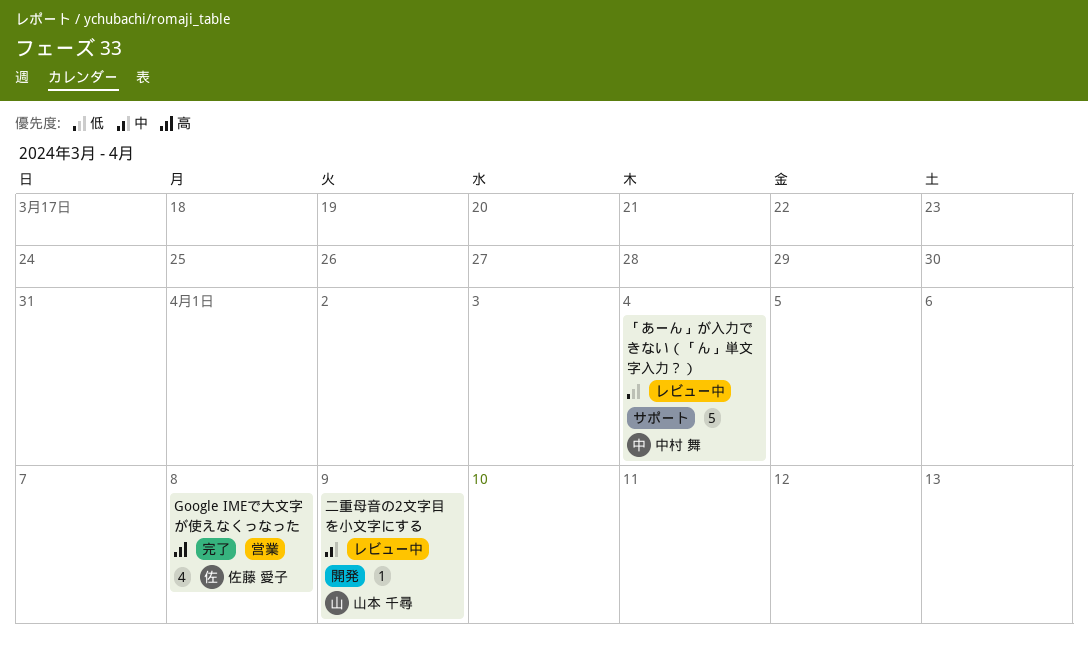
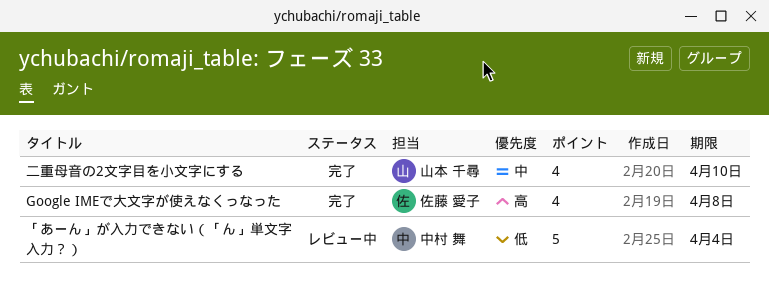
二重母音の2文字目を小文字にする, status: レビュー中 -> 完了
二重母音の2文字目を小文字にする, estimate: 1 -> 4
二重母音の2文字目を小文字にする, due: Apr 9 -> Apr 10

